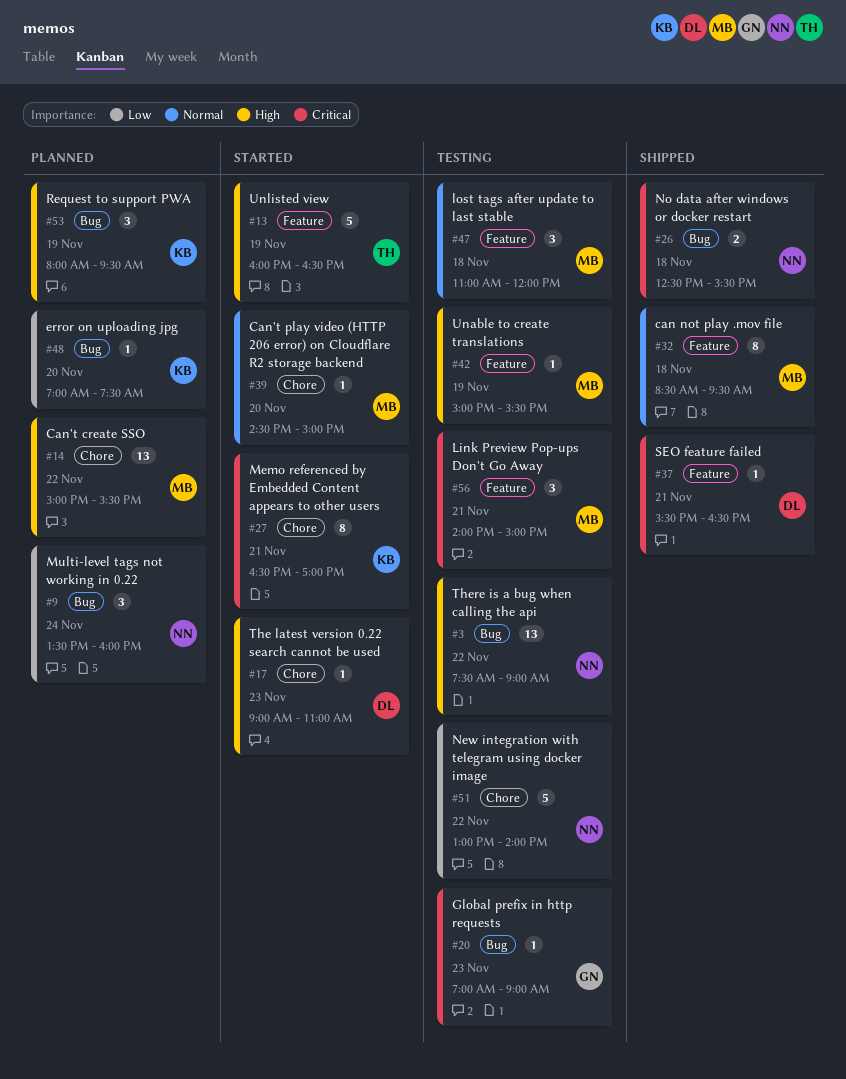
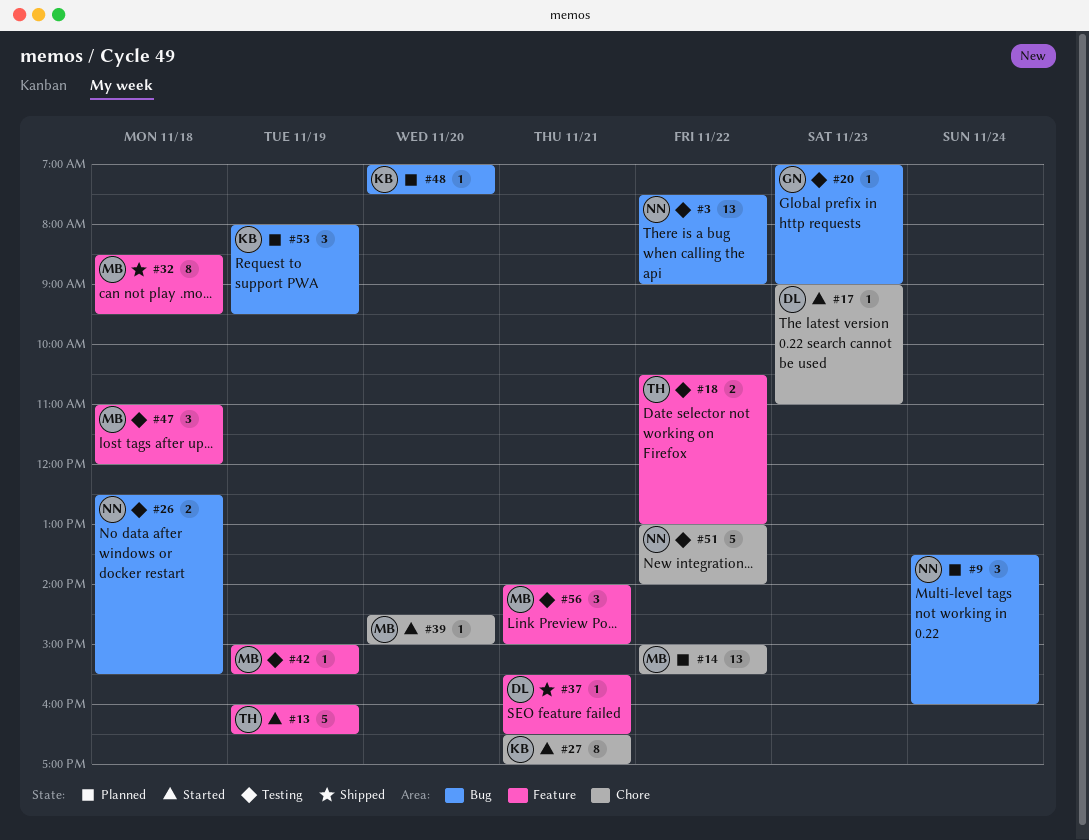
#18: none -> present
#26, status: Shipped -> Testing

